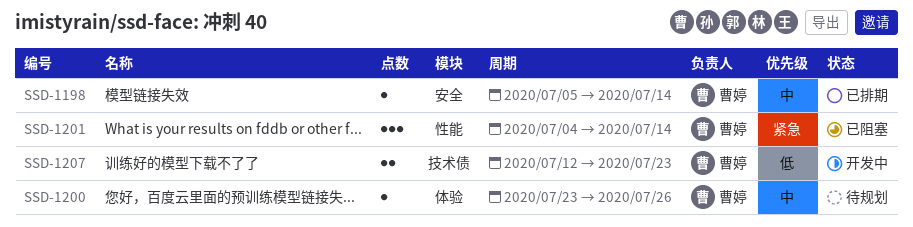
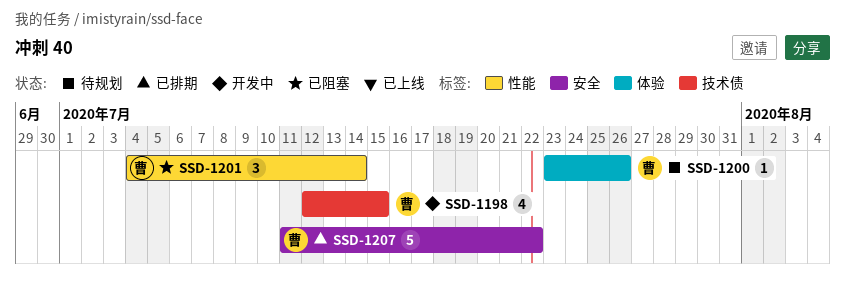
SSD-1198, status: 已排期 -> 开发中
SSD-1198, label: 安全 -> 技术债
SSD-1198, estimate: 1 -> 4
SSD-1198, start: Jul 5 -> Jul 12
SSD-1198, due: Jul 14 -> Jul 15
SSD-1207, status: 开发中 -> 已排期
SSD-1207, label: 技术债 -> 安全
SSD-1207, estimate: 2 -> 5
SSD-1207, start: Jul 12 -> Jul 11
SSD-1207, due: Jul 23 -> Jul 22

